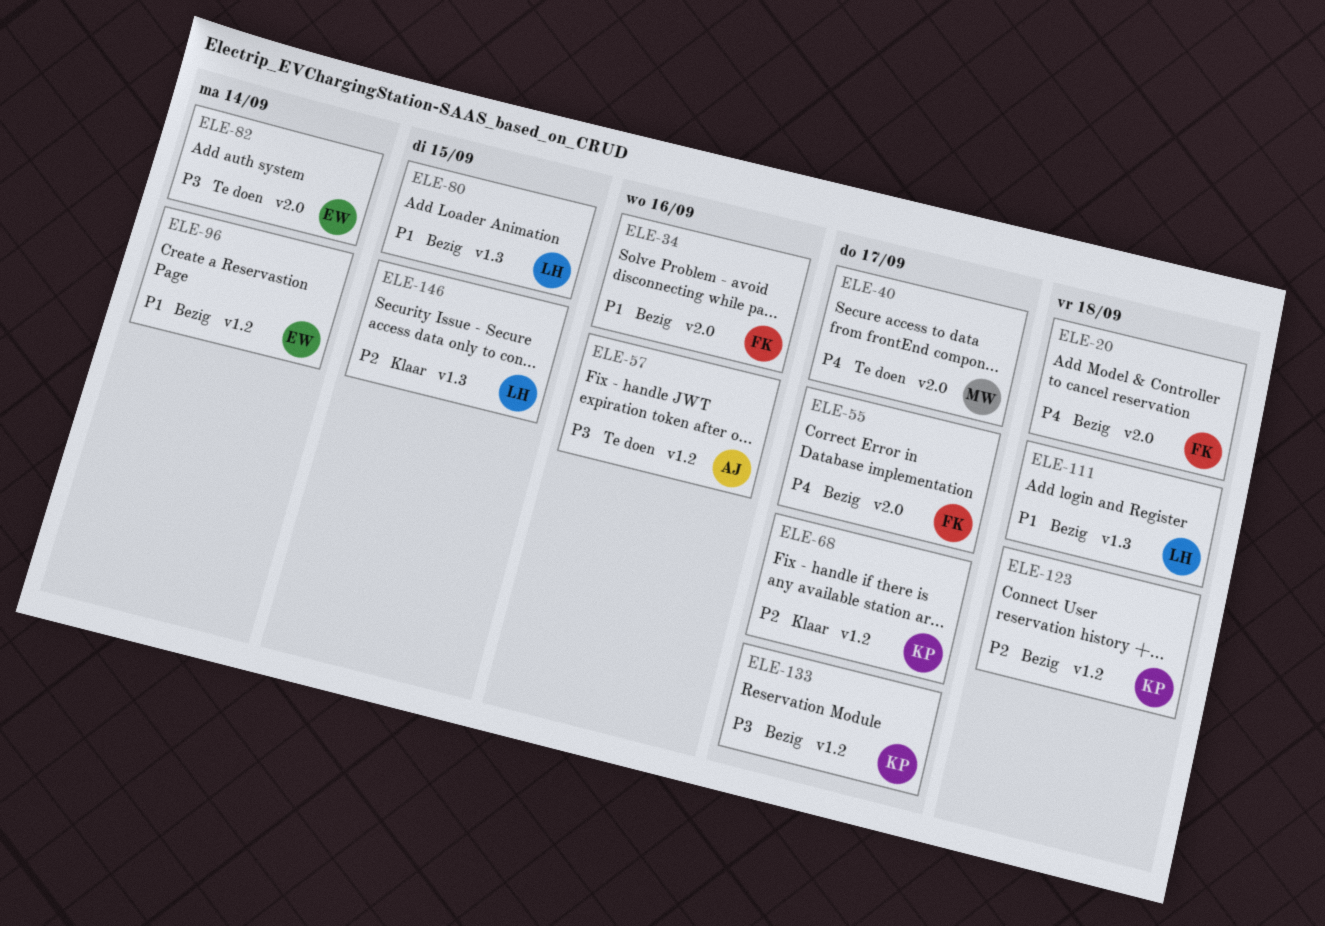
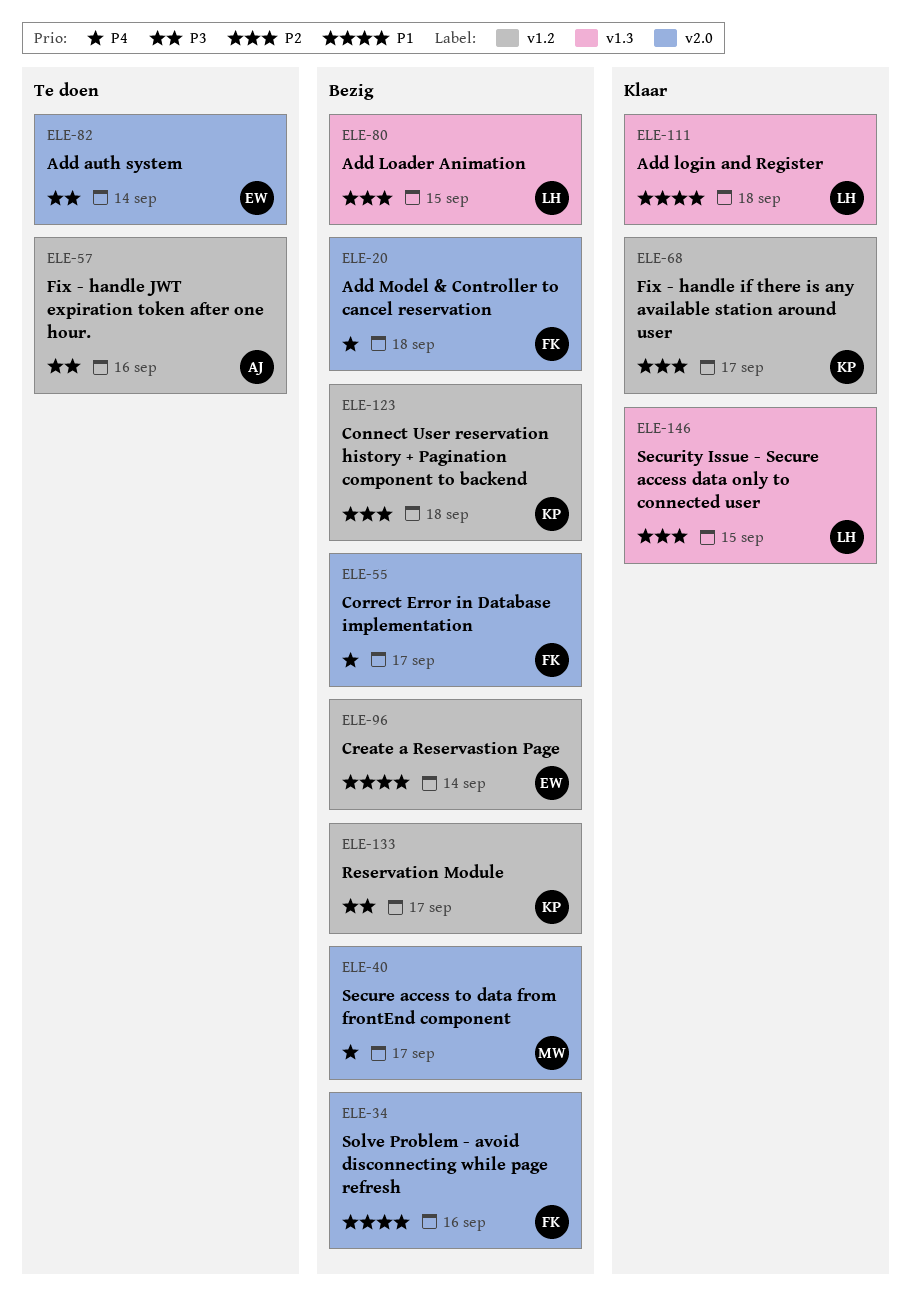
ELE-40, status: Te doen -> Bezig
ELE-80, priority: P1 -> P2
ELE-111, status: Bezig -> Klaar

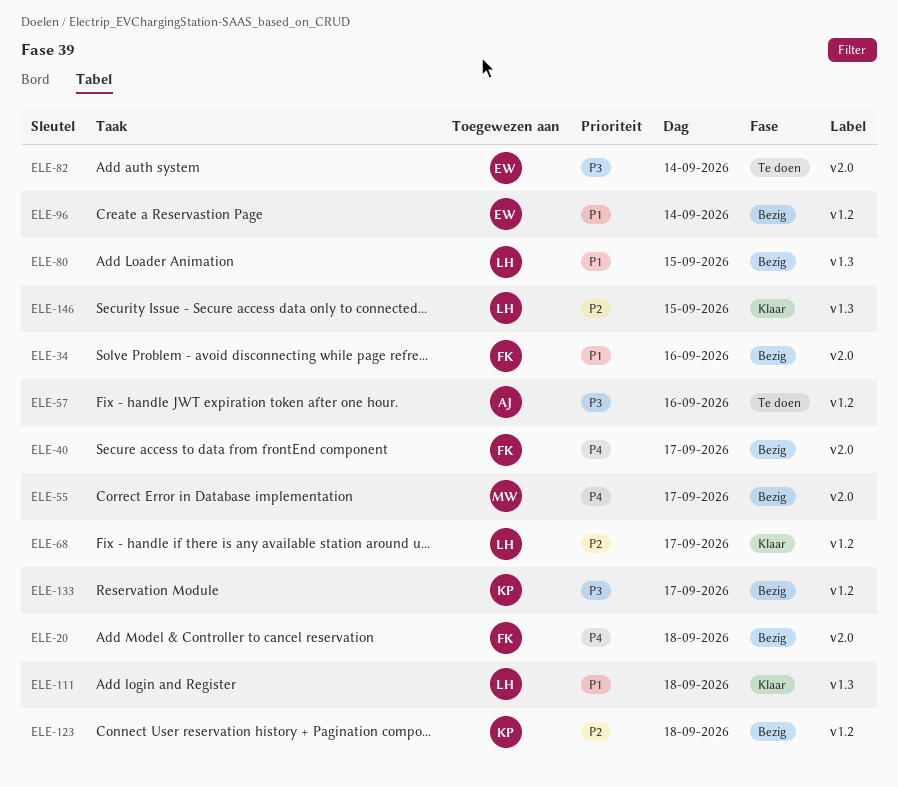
ELE-40, owner: MW -> FK
ELE-55, owner: FK -> MW
ELE-68, owner: KP -> LH
ELE-80, priority: P2 -> P1

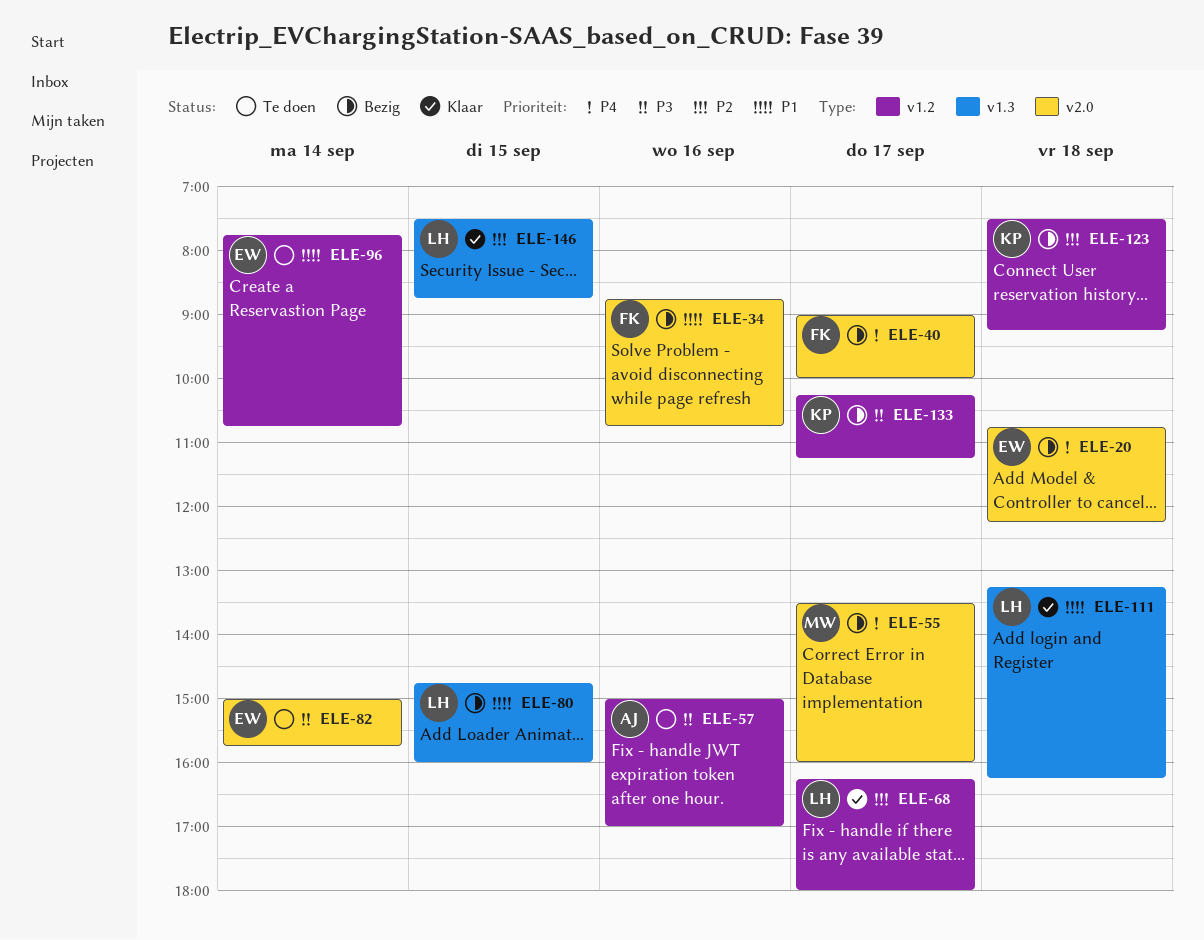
ELE-20, owner: FK -> EW
ELE-96, status: Bezig -> Te doen

